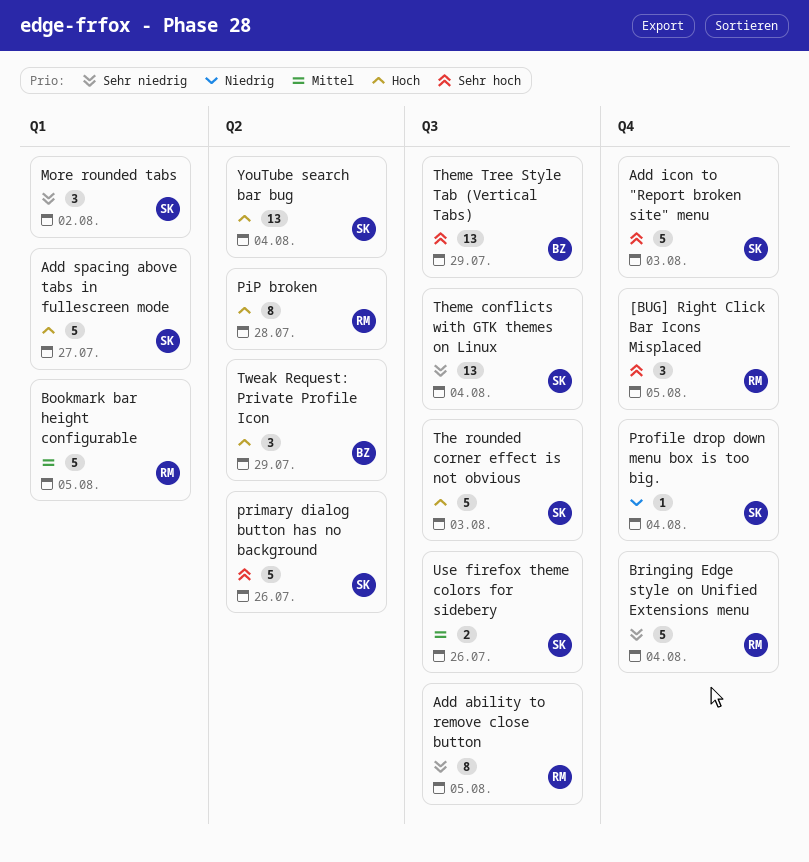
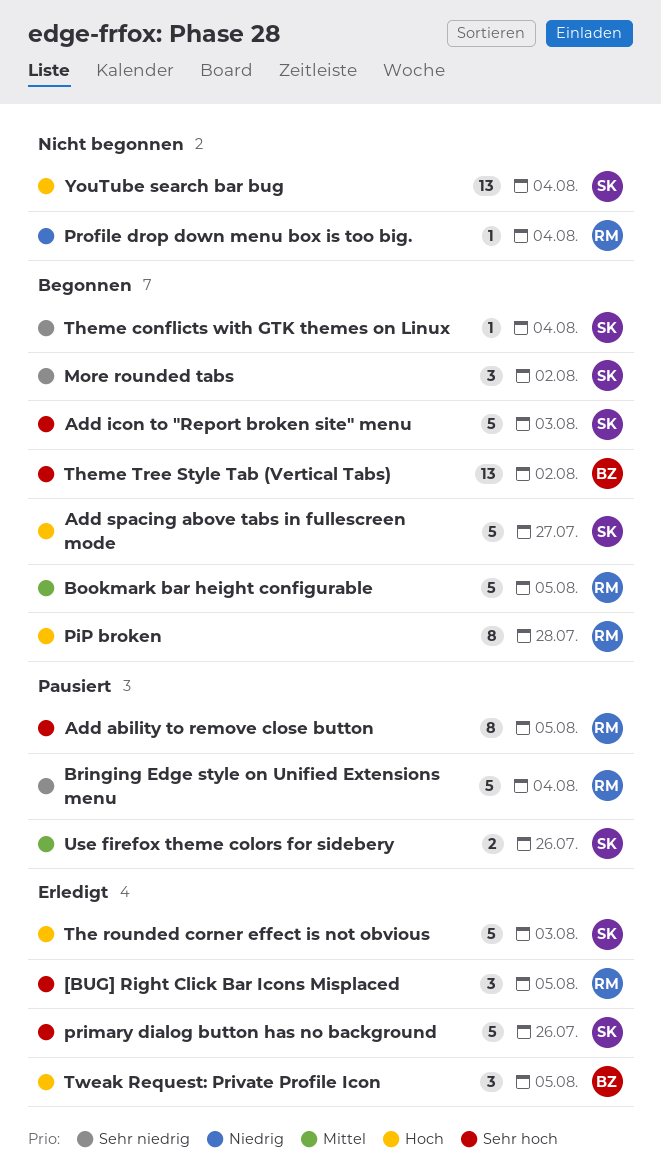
Add ability to remove close button, priority: Sehr niedrig -> Sehr hoch
Profile drop down menu box is too big., owner: SK -> RM
Theme conflicts with GTK themes on Linux, estimate: 13 -> 1
Theme Tree Style Tab (Vertical Tabs), due: Jul 29 -> Aug 2
Tweak Request: Private Profile Icon, due: Jul 29 -> Aug 5

